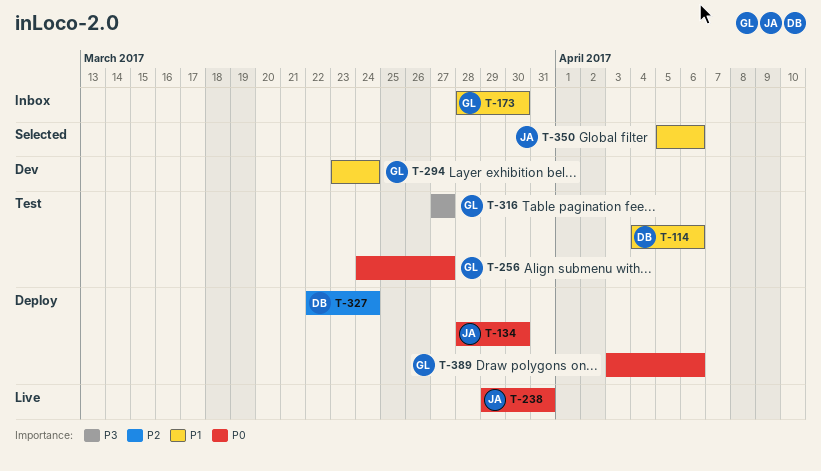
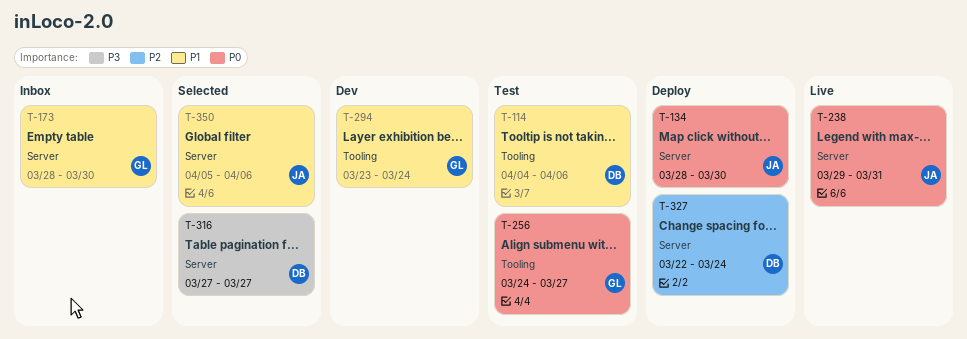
T-316, status: Test -> Selected
T-316, owner: GL -> DB
T-389: present -> none

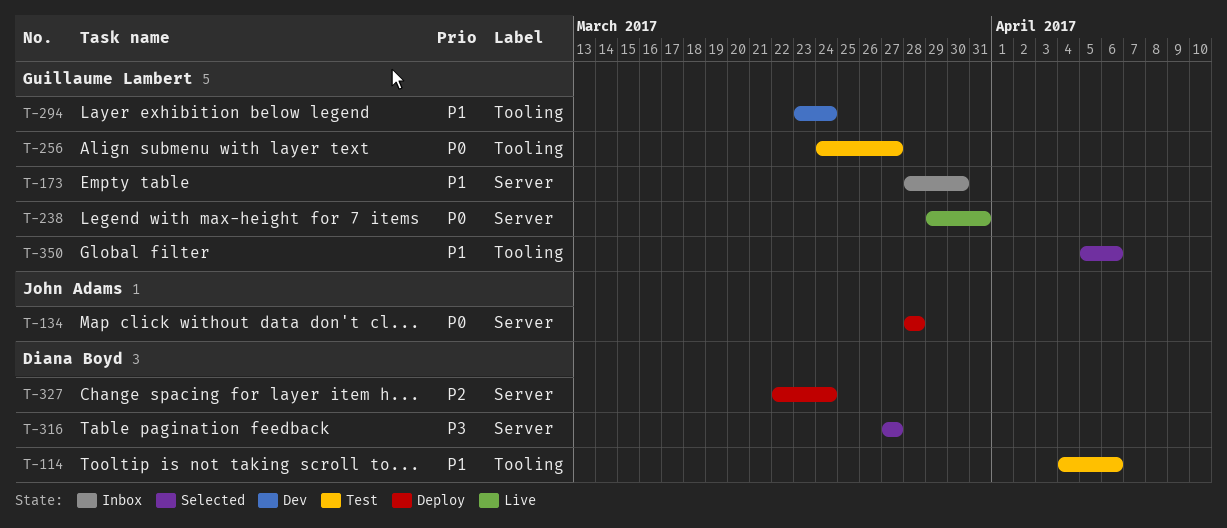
T-134, due: Mar 30 -> Mar 28
T-238, owner: John Adams -> Guillaume Lambert
T-350, owner: John Adams -> Guillaume Lambert
T-350, label: Server -> Tooling

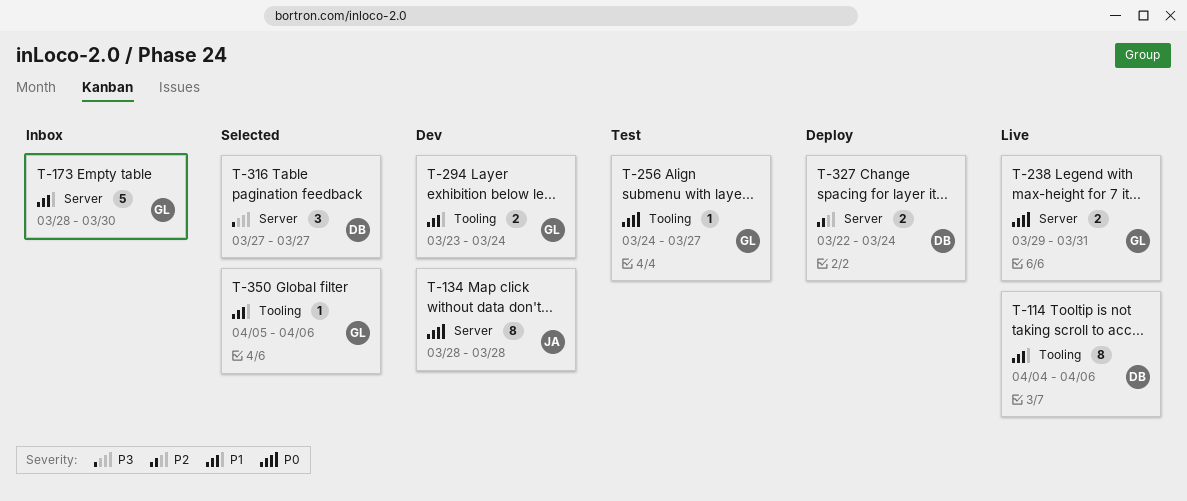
T-114, status: Test -> Live
T-134, status: Deploy -> Dev

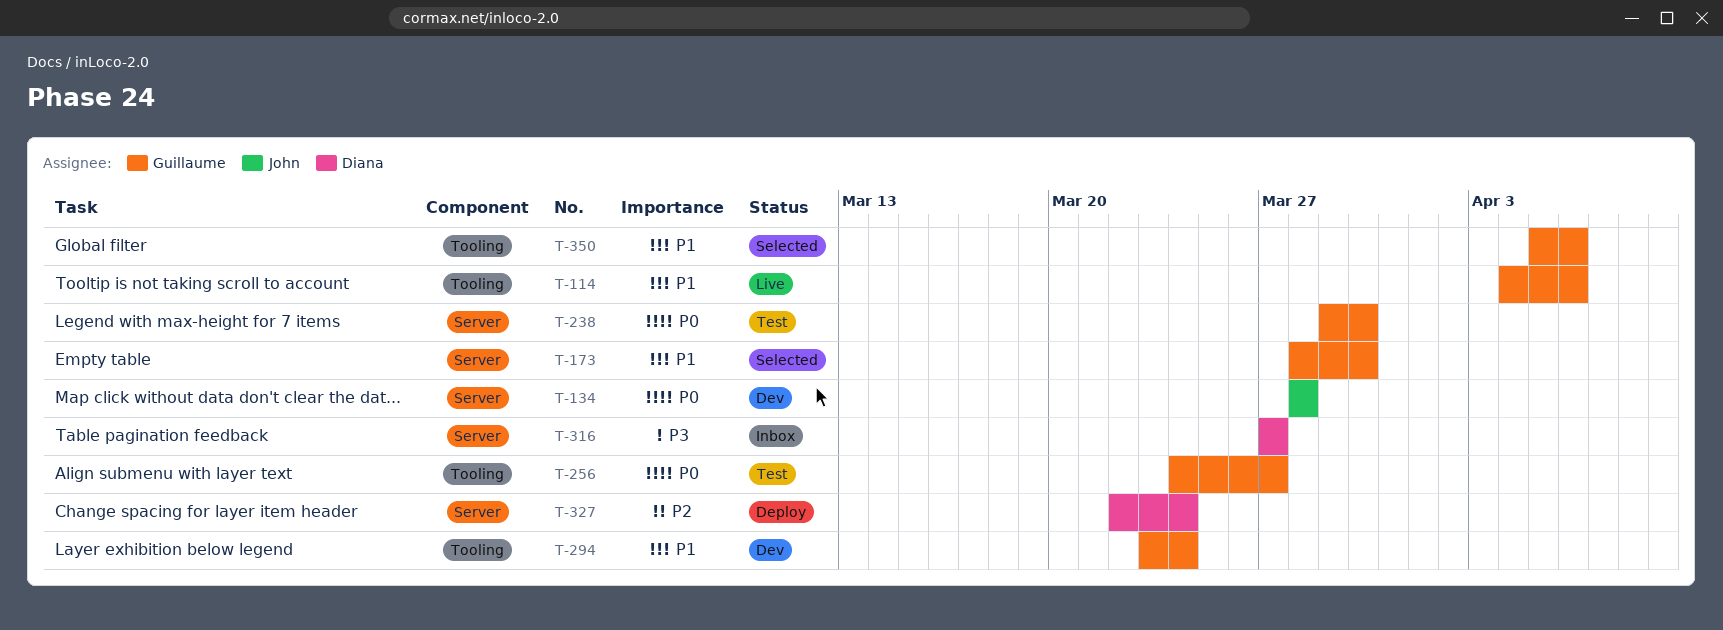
T-114, owner: Diana -> Guillaume
T-173, status: Inbox -> Selected
T-238, status: Live -> Test
T-238, due: Mar 31 -> Mar 30
T-316, status: Selected -> Inbox

